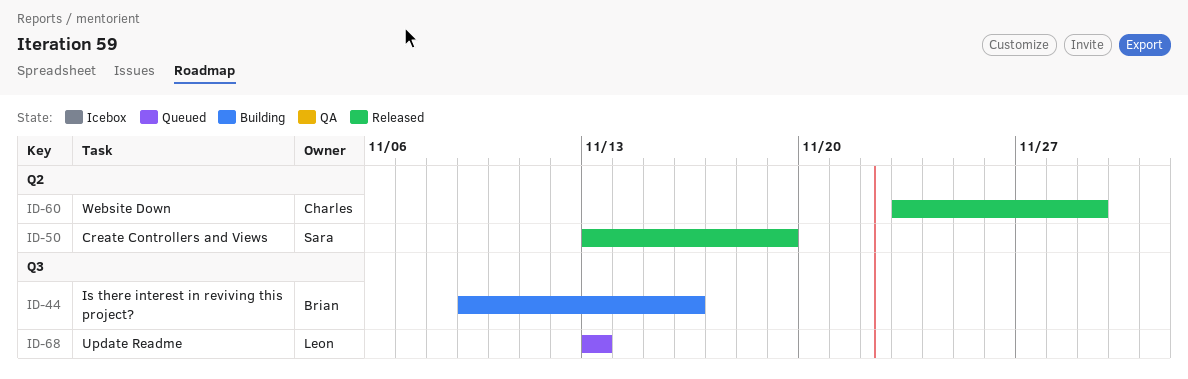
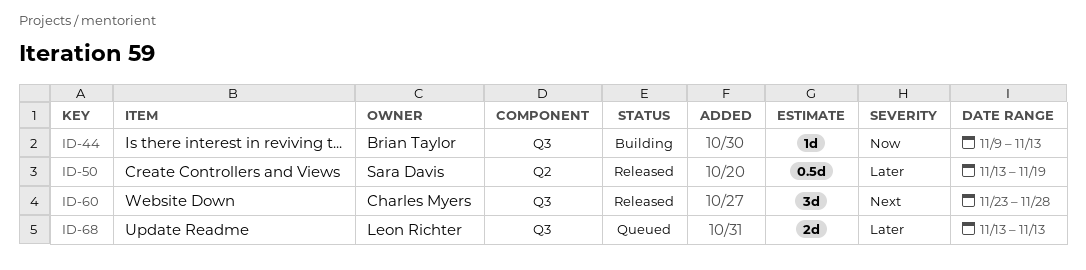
ID-44, due: Nov 16 -> Nov 13
ID-60, label: Q2 -> Q3
ID-60, due: Nov 29 -> Nov 28

